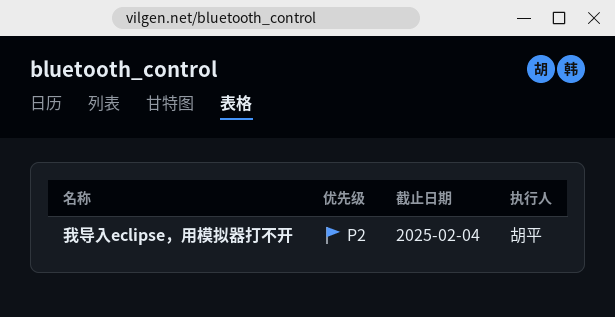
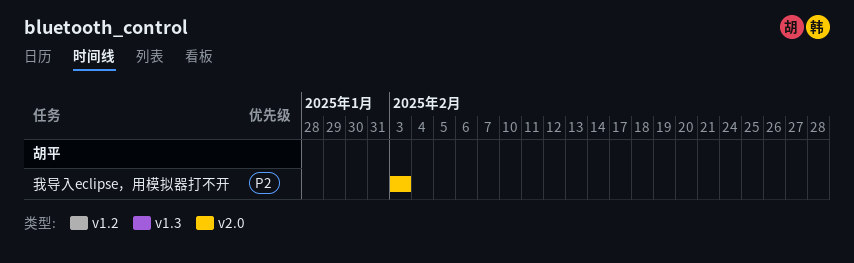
我导入eclipse，用模拟器打不开, due: Feb 4 -> Feb 3

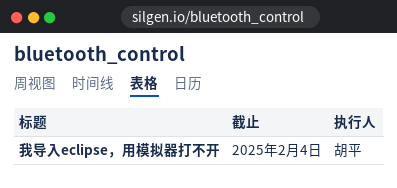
我导入eclipse，用模拟器打不开, due: Feb 3 -> Feb 4

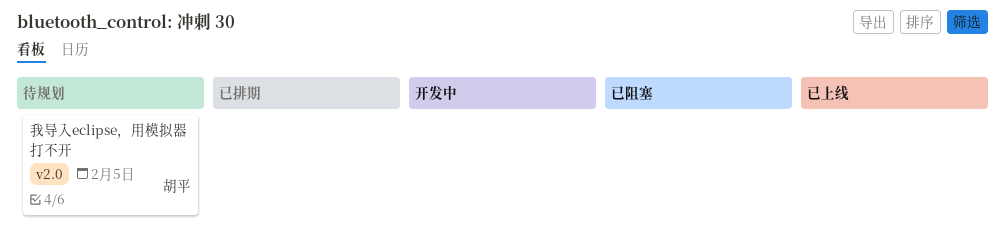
我导入eclipse，用模拟器打不开, due: Feb 4 -> Feb 5

